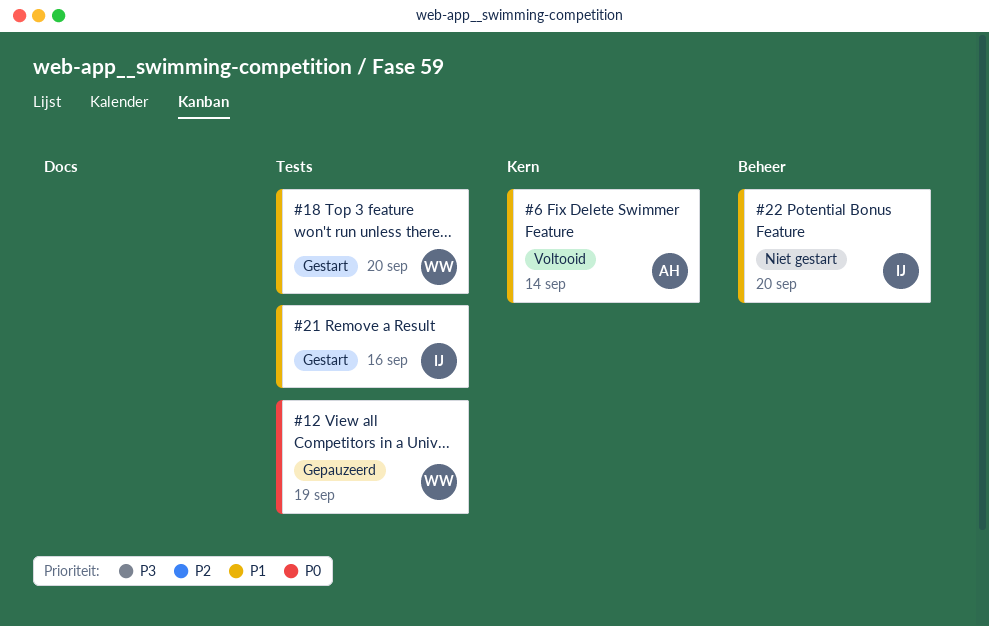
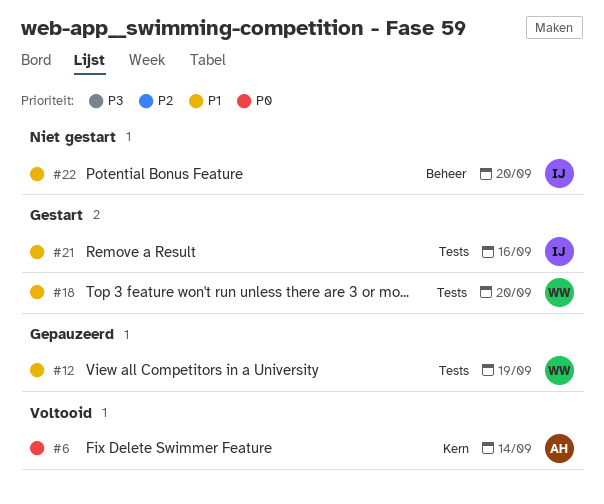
#6, priority: P1 -> P0
#12, priority: P0 -> P1

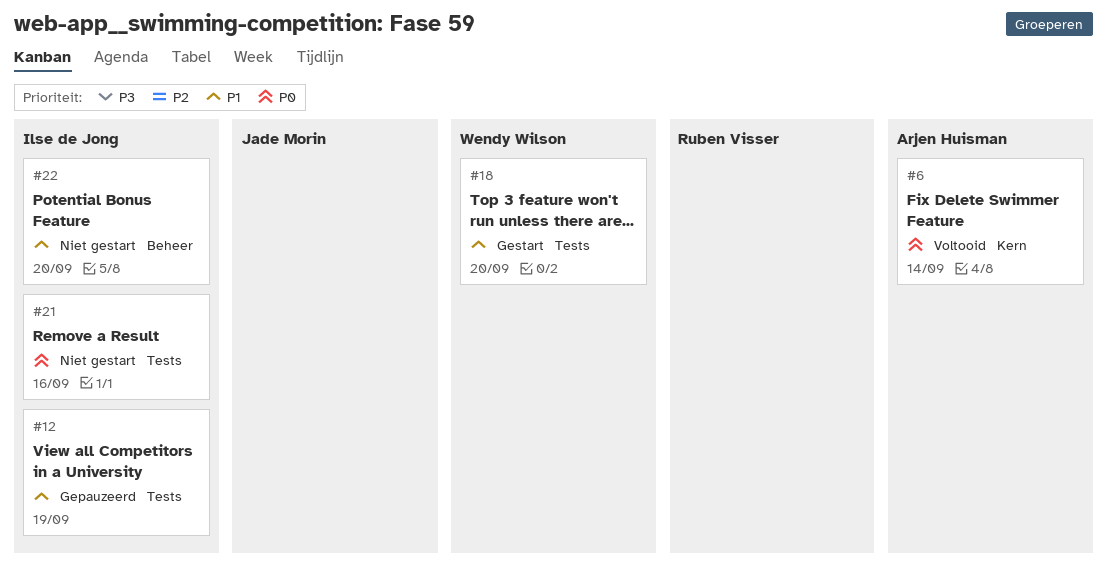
#12, owner: Wendy Wilson -> Ilse de Jong
#21, status: Gestart -> Niet gestart
#21, priority: P1 -> P0

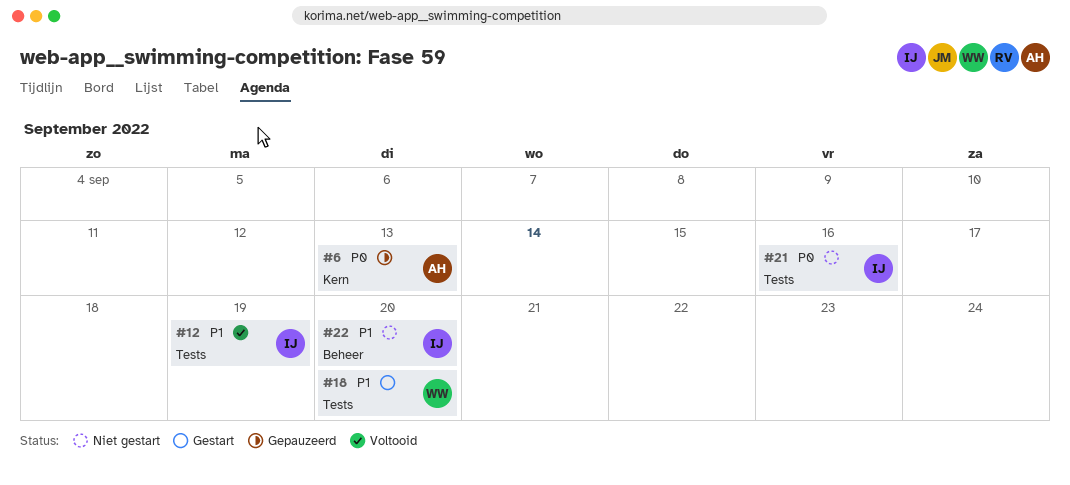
#6, status: Voltooid -> Gepauzeerd
#6, due: Sep 14 -> Sep 13
#12, status: Gepauzeerd -> Voltooid

